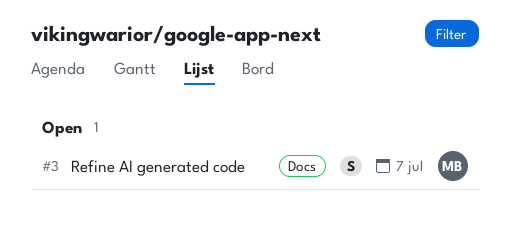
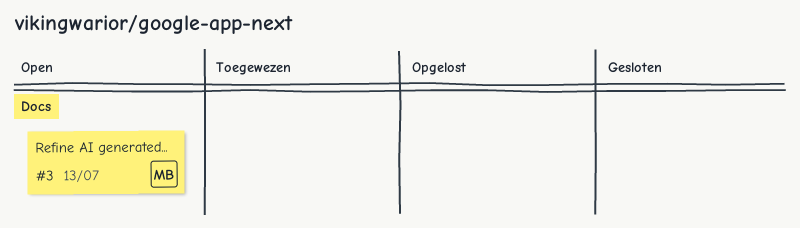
#3, due: Jul 7 -> Jul 13

